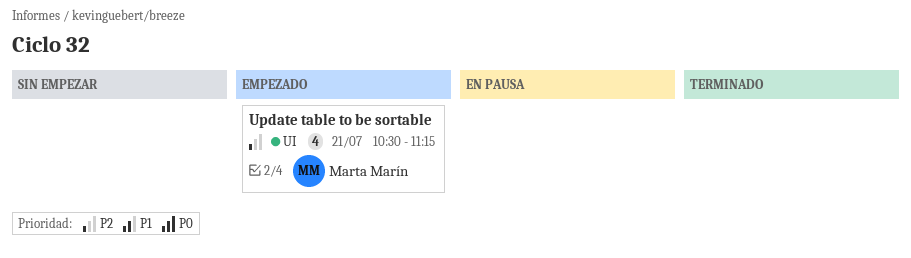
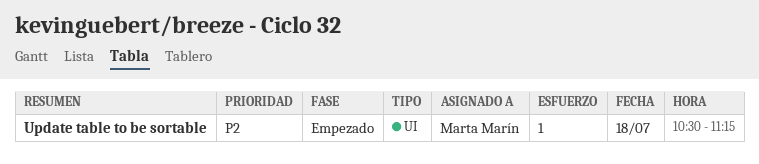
Update table to be sortable, estimate: 4 -> 1
Update table to be sortable, day: Jul 21 -> Jul 18

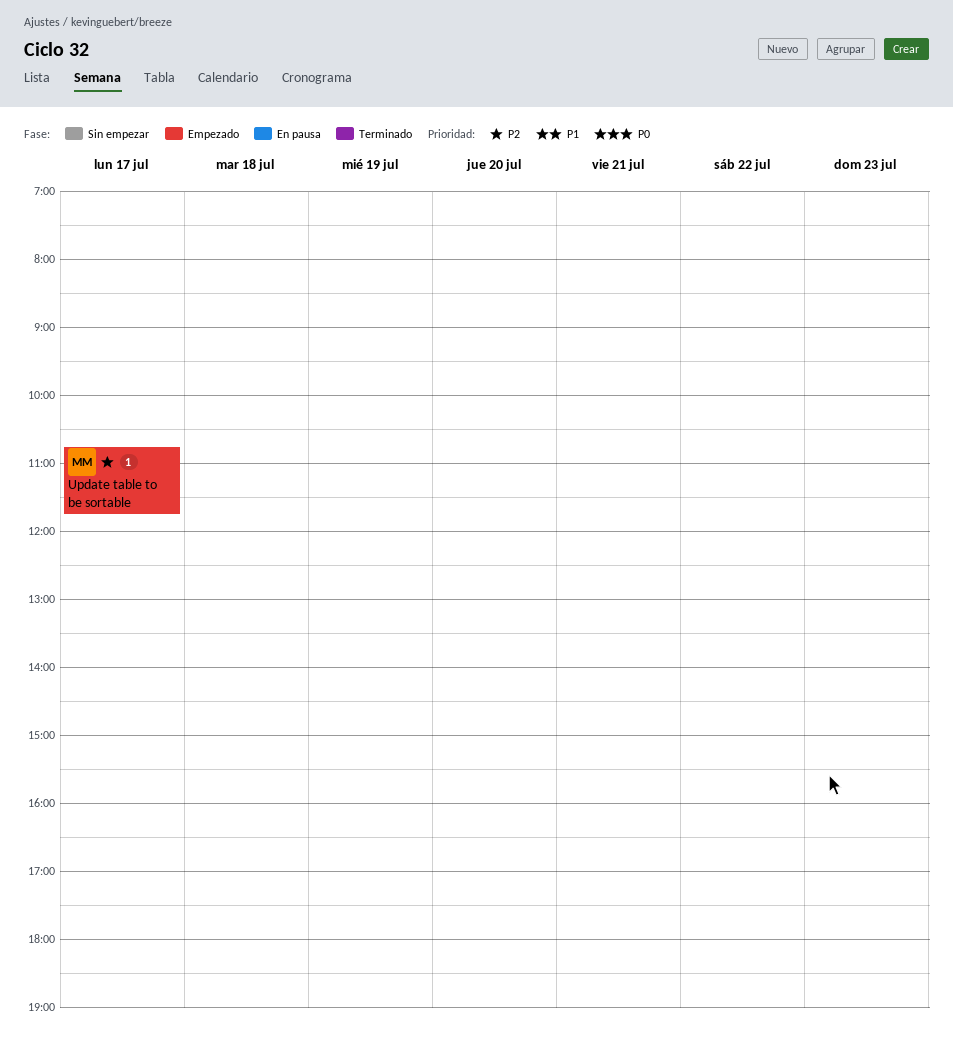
Update table to be sortable, day: Jul 18 -> Jul 17
Update table to be sortable, begins: 10:30 -> 10:45
Update table to be sortable, ends: 11:15 -> 11:45

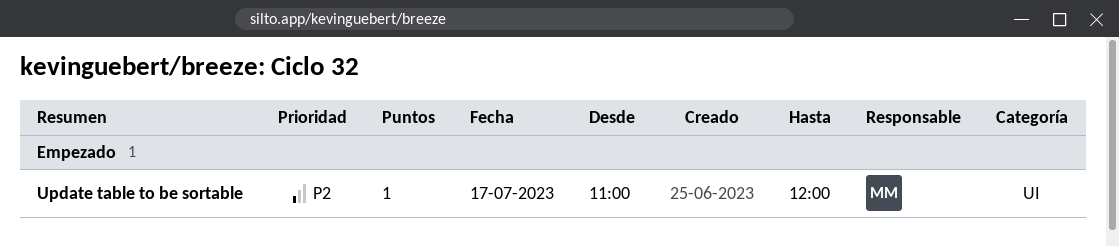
Update table to be sortable, begins: 10:45 -> 11:00
Update table to be sortable, ends: 11:45 -> 12:00

